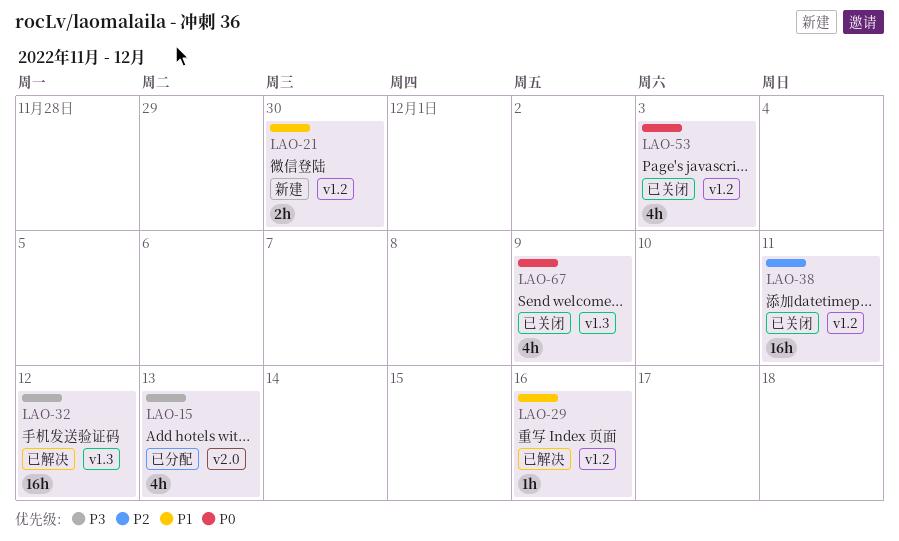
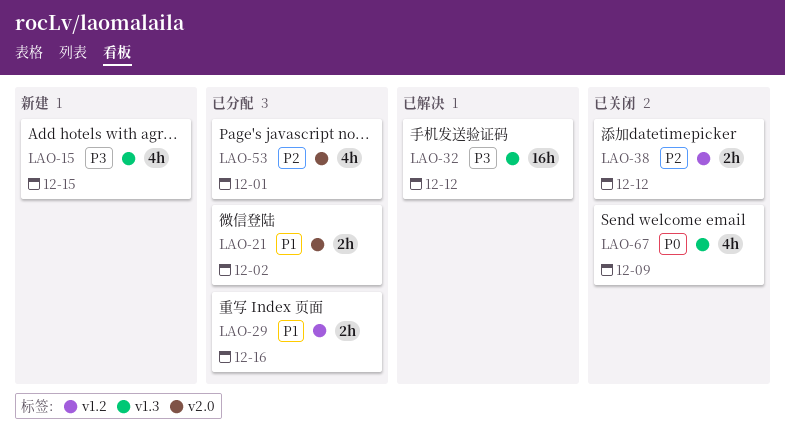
LAO-15, status: 已分配 -> 新建
LAO-15, label: v2.0 -> v1.3
LAO-15, due: Dec 13 -> Dec 15
LAO-21, status: 新建 -> 已分配
LAO-21, label: v1.2 -> v2.0
LAO-21, due: Nov 30 -> Dec 2
LAO-29, status: 已解决 -> 已分配
LAO-29, estimate: 1h -> 2h
LAO-38, estimate: 16h -> 2h
LAO-38, due: Dec 11 -> Dec 12
LAO-53, status: 已关闭 -> 已分配
LAO-53, priority: P0 -> P2
LAO-53, label: v1.2 -> v2.0
LAO-53, due: Dec 3 -> Dec 1

